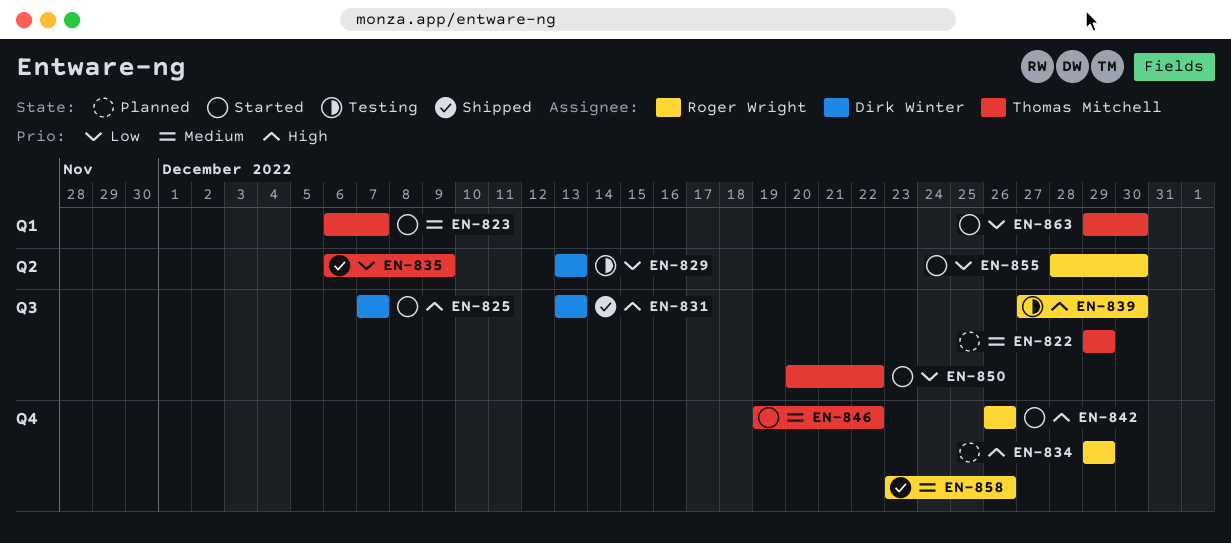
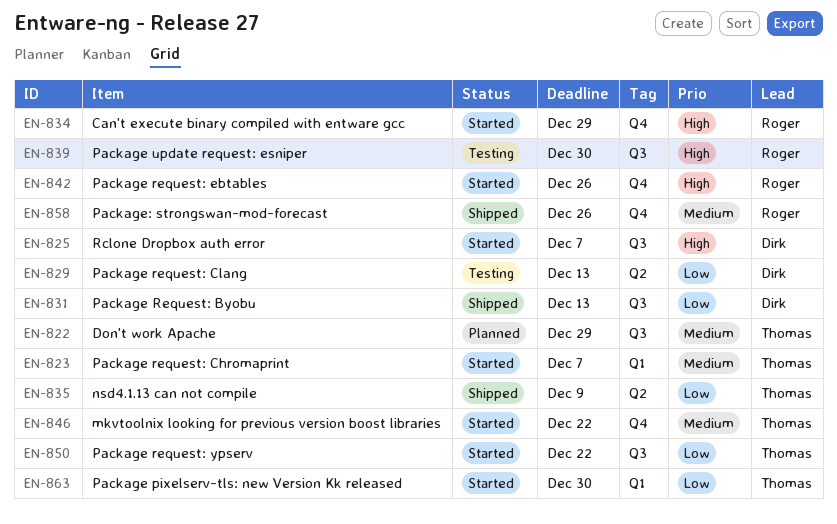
EN-831, priority: High -> Low
EN-834, status: Planned -> Started
EN-855: present -> none

